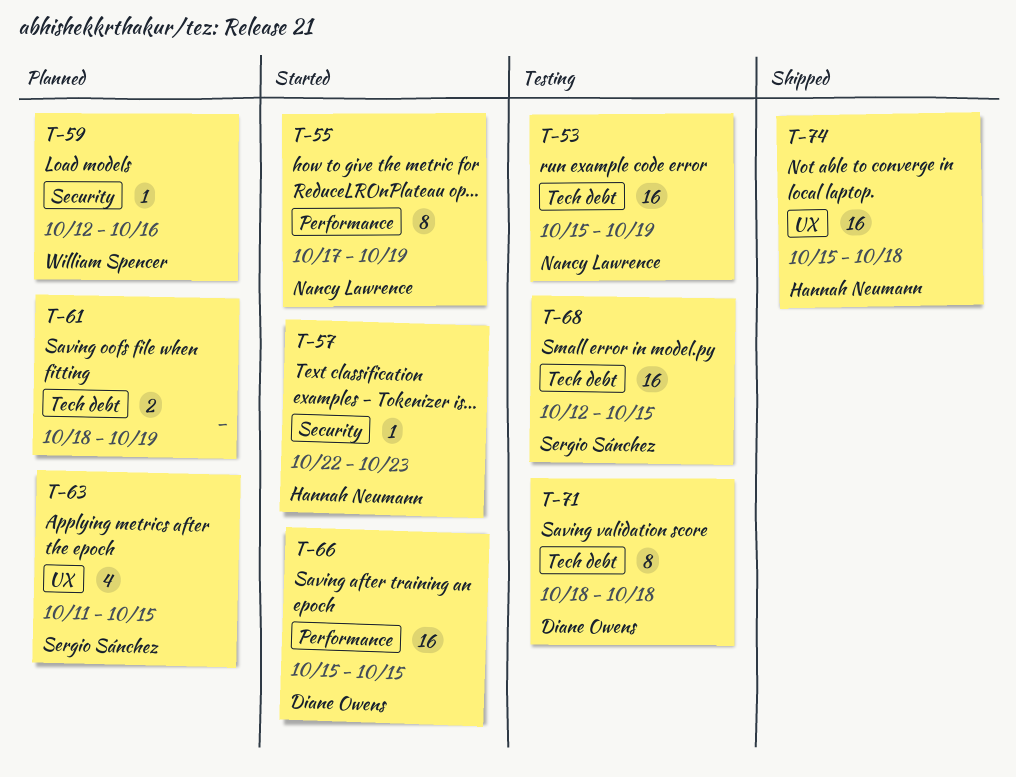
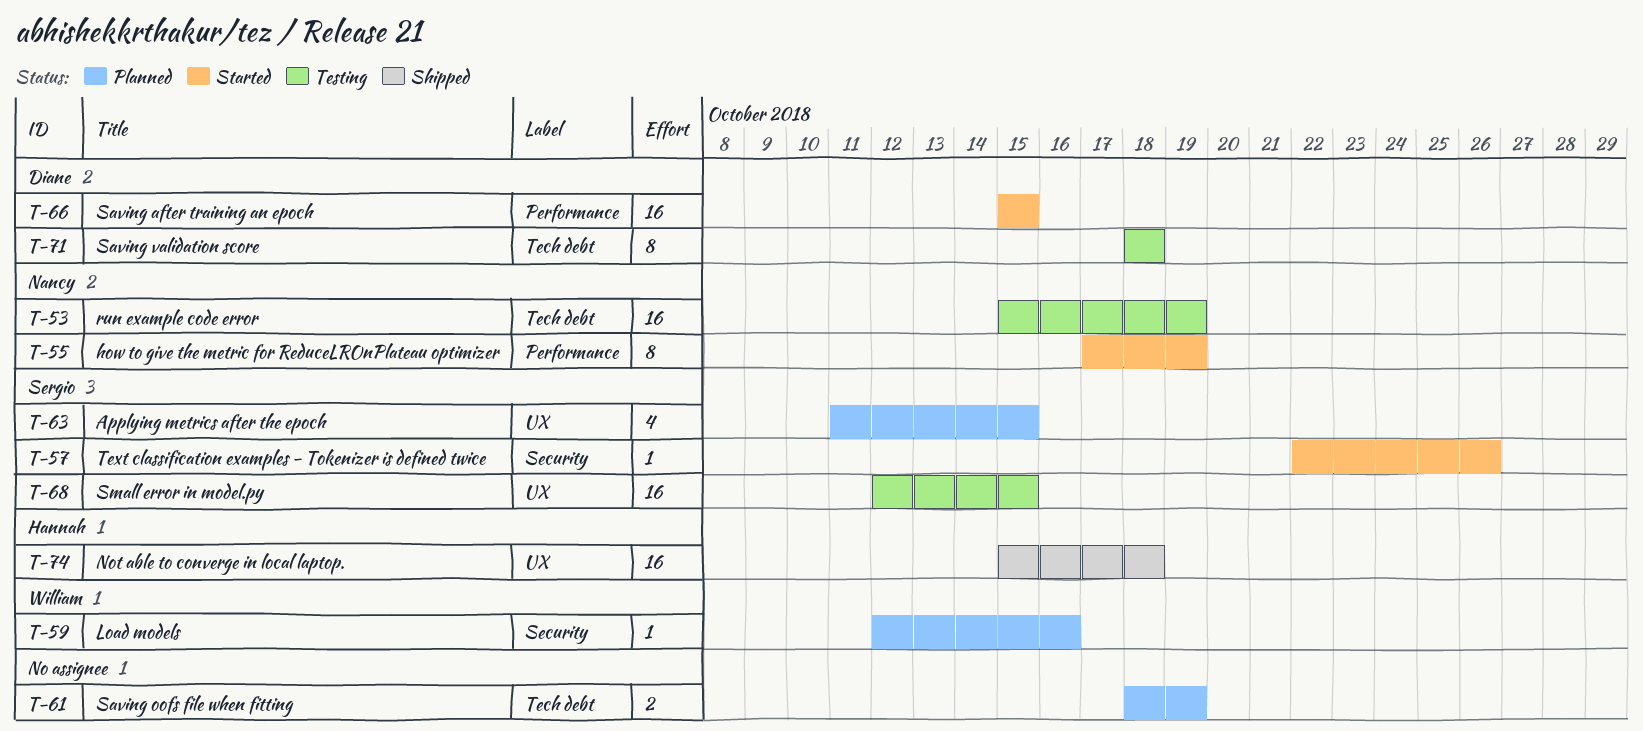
T-57, owner: Hannah Neumann -> Sergio Sánchez
T-57, due: Oct 23 -> Oct 26
T-68, label: Tech debt -> UX

